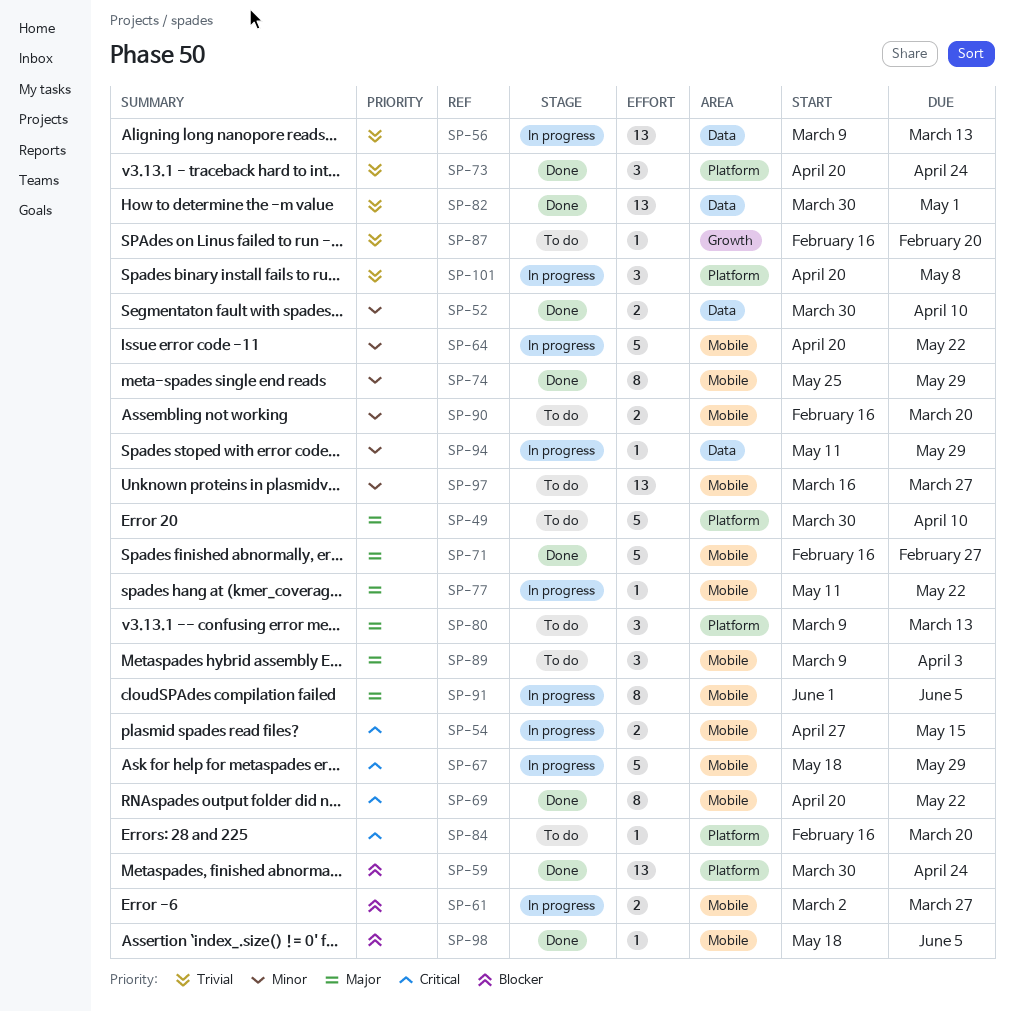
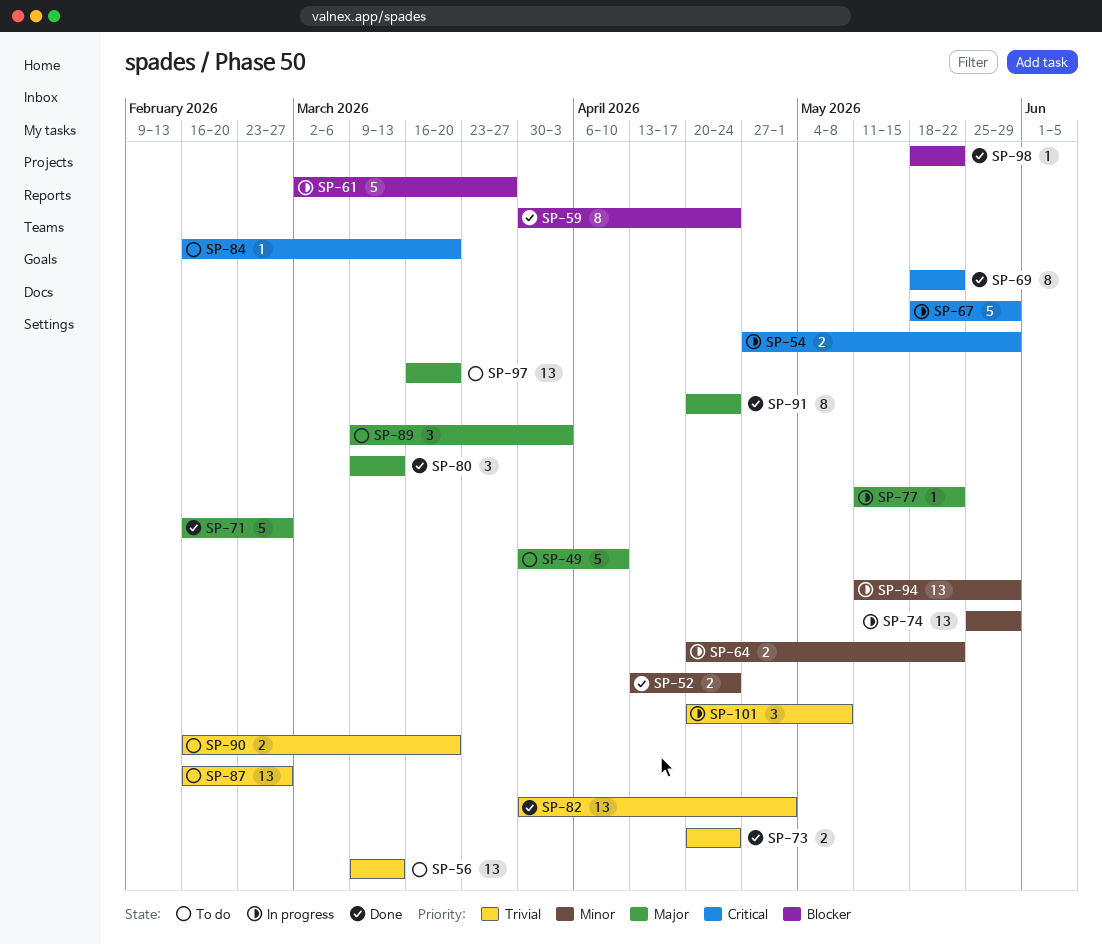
SP-52, start: Mar 30 -> Apr 13
SP-52, due: Apr 10 -> Apr 24
SP-54, due: May 15 -> May 29
SP-56, status: In progress -> To do
SP-59, estimate: 13 -> 8
SP-61, estimate: 2 -> 5
SP-64, estimate: 5 -> 2
SP-69, start: Apr 20 -> May 18
SP-73, estimate: 3 -> 2
SP-74, status: Done -> In progress
SP-74, estimate: 8 -> 13
SP-80, status: To do -> Done
SP-87, estimate: 1 -> 13
SP-87, due: Feb 20 -> Feb 27
SP-90, priority: Minor -> Trivial
SP-91, status: In progress -> Done
SP-91, start: Jun 1 -> Apr 20
SP-91, due: Jun 5 -> Apr 24
SP-94, estimate: 1 -> 13
SP-97, priority: Minor -> Major
SP-97, due: Mar 27 -> Mar 20
SP-98, due: Jun 5 -> May 22

